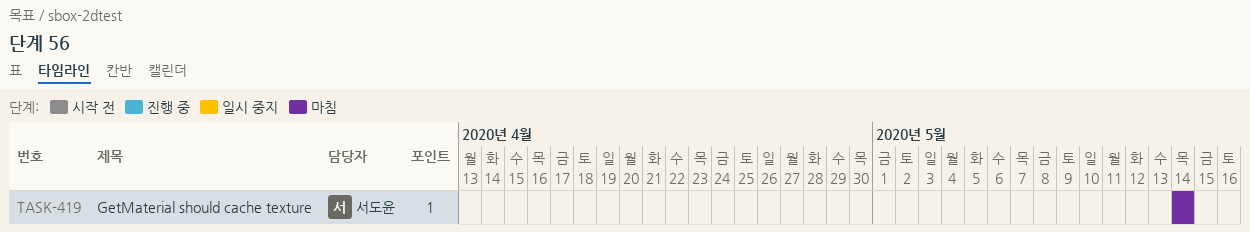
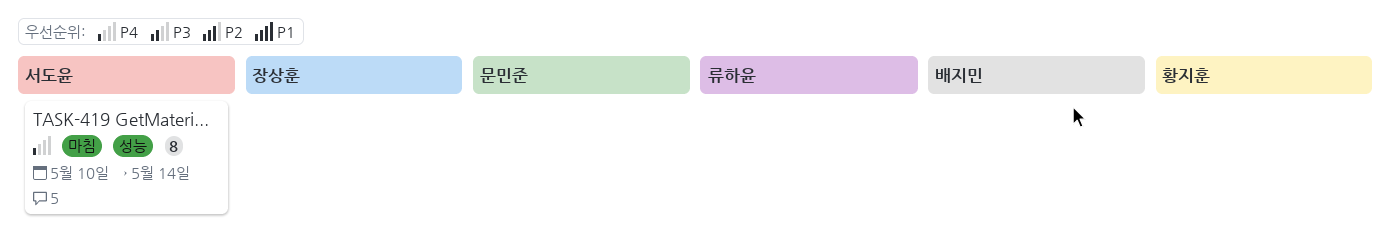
TASK-419, estimate: 1 -> 8
TASK-419, start: May 14 -> May 10

